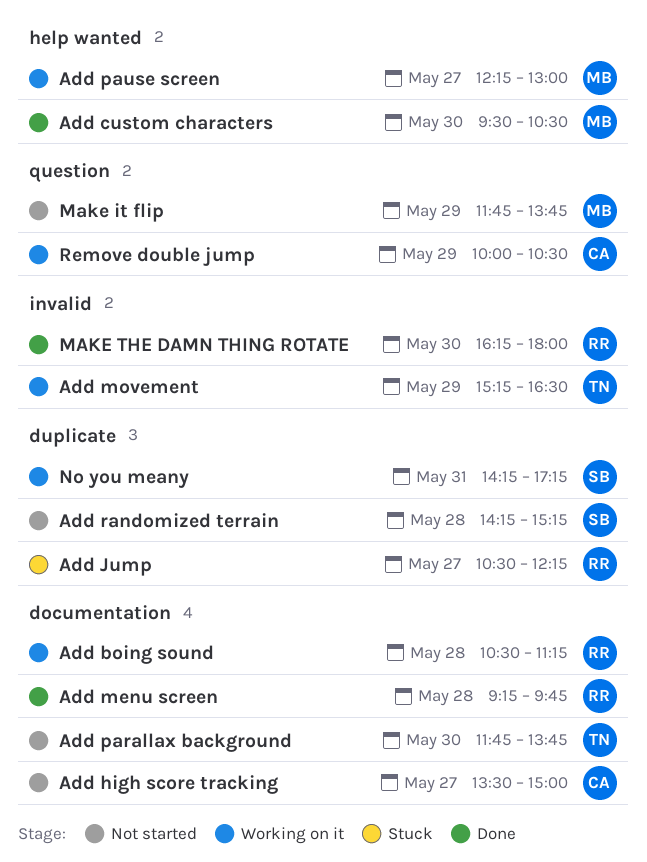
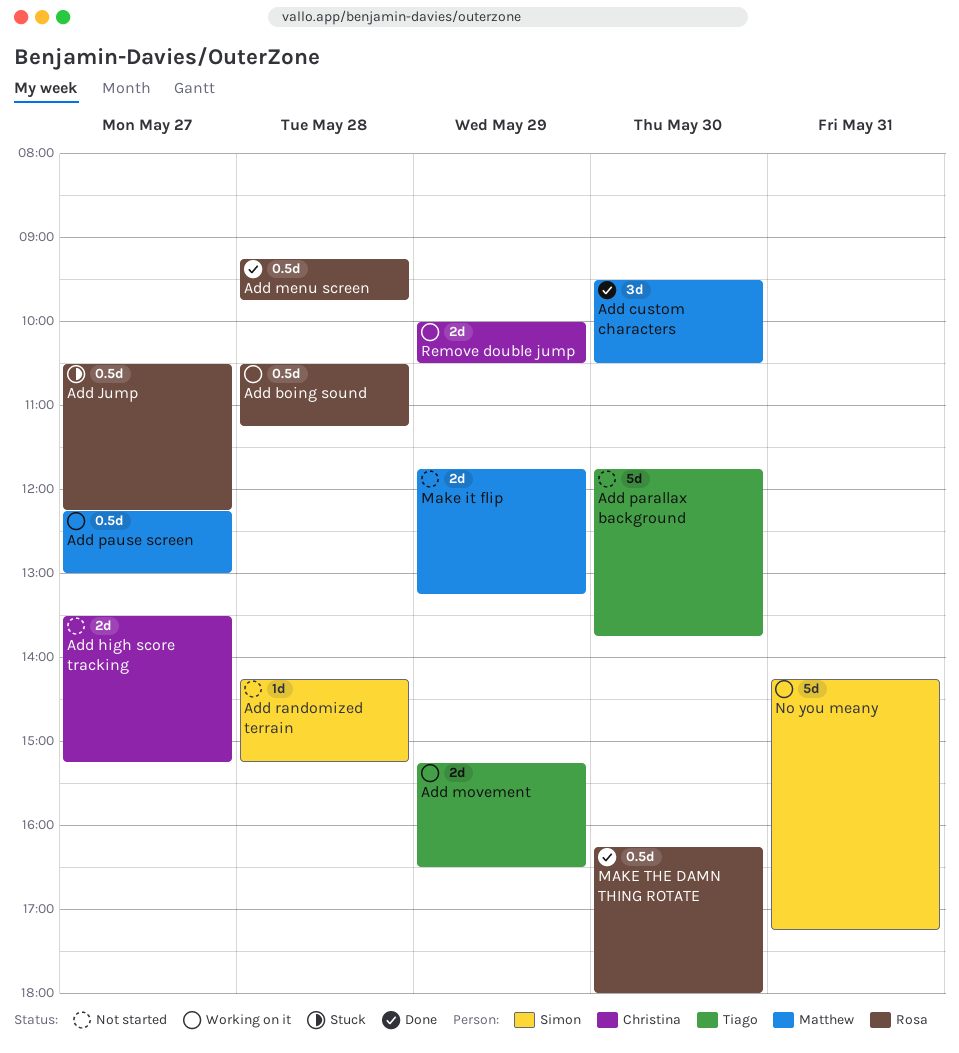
Add high score tracking, ends: 15:00 -> 15:15
Make it flip, ends: 13:45 -> 13:15

